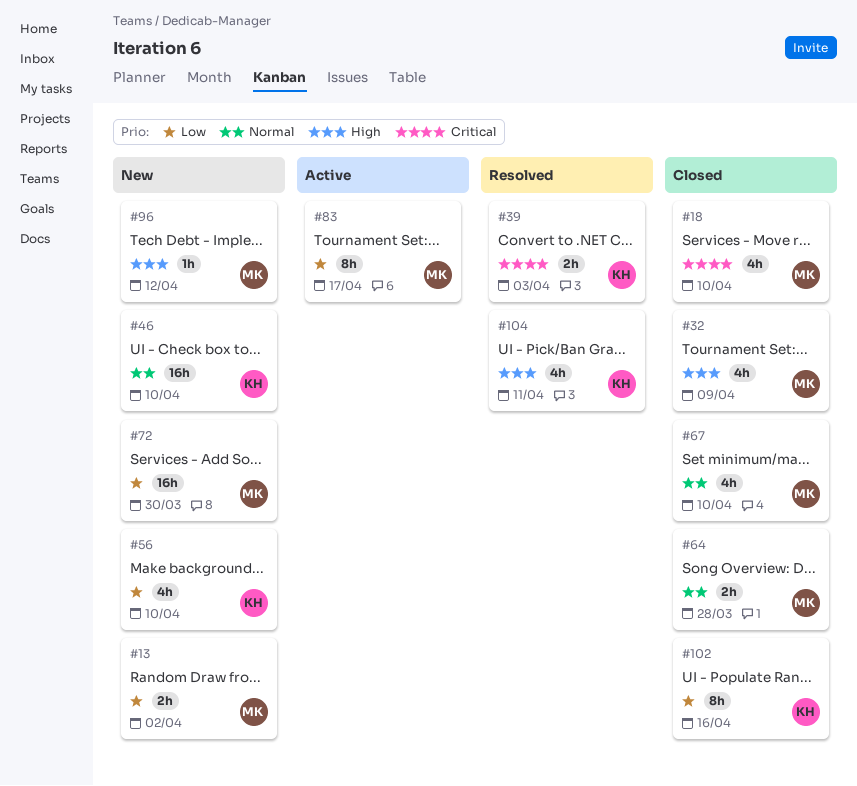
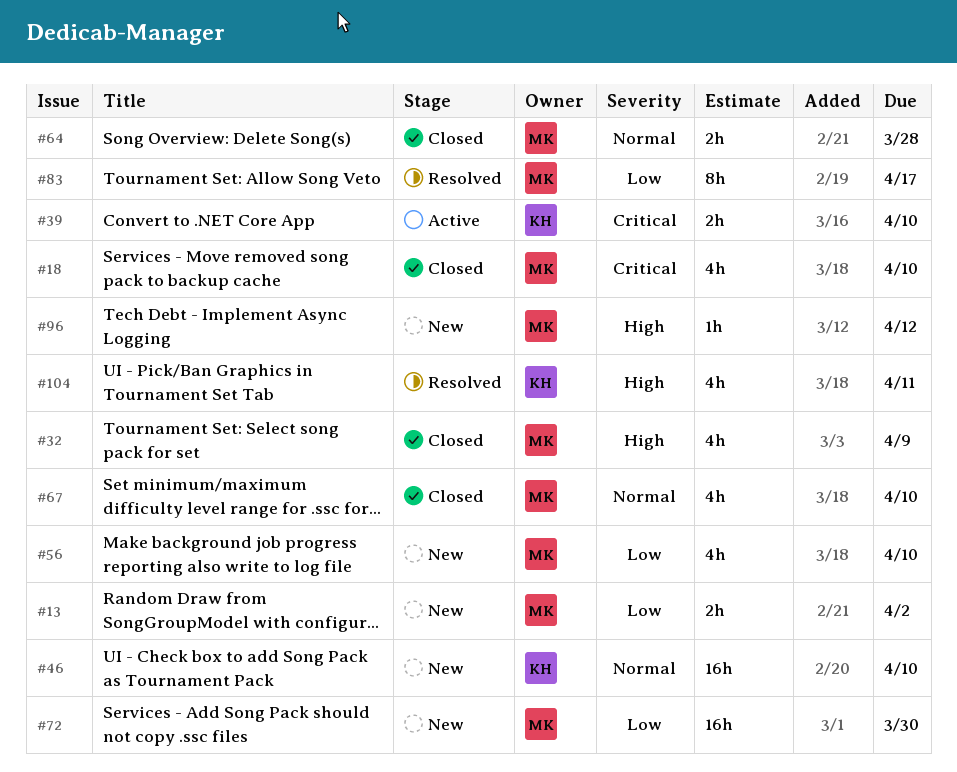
#39, status: Resolved -> Active
#39, due: Apr 3 -> Apr 10
#56, owner: KH -> MK
#83, status: Active -> Resolved
#102: present -> none

